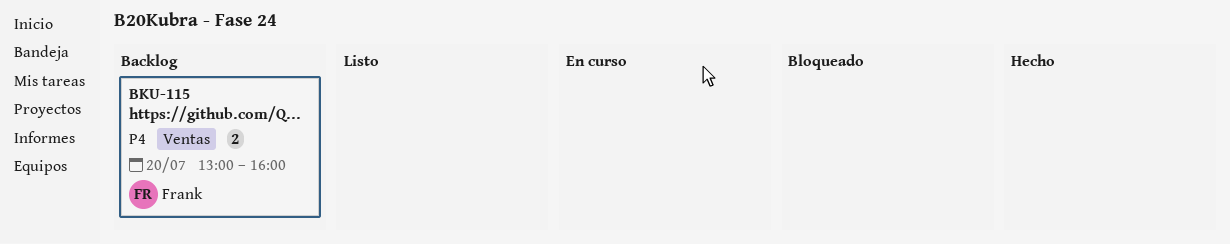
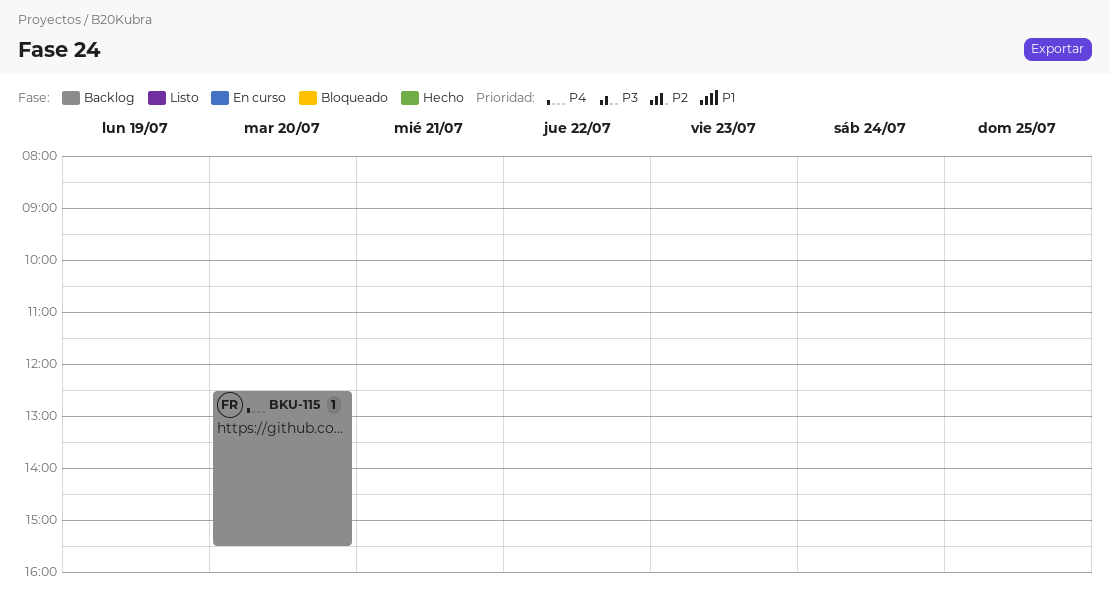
BKU-115, estimate: 2 -> 1
BKU-115, begins: 13:00 -> 12:30
BKU-115, ends: 16:00 -> 15:30

